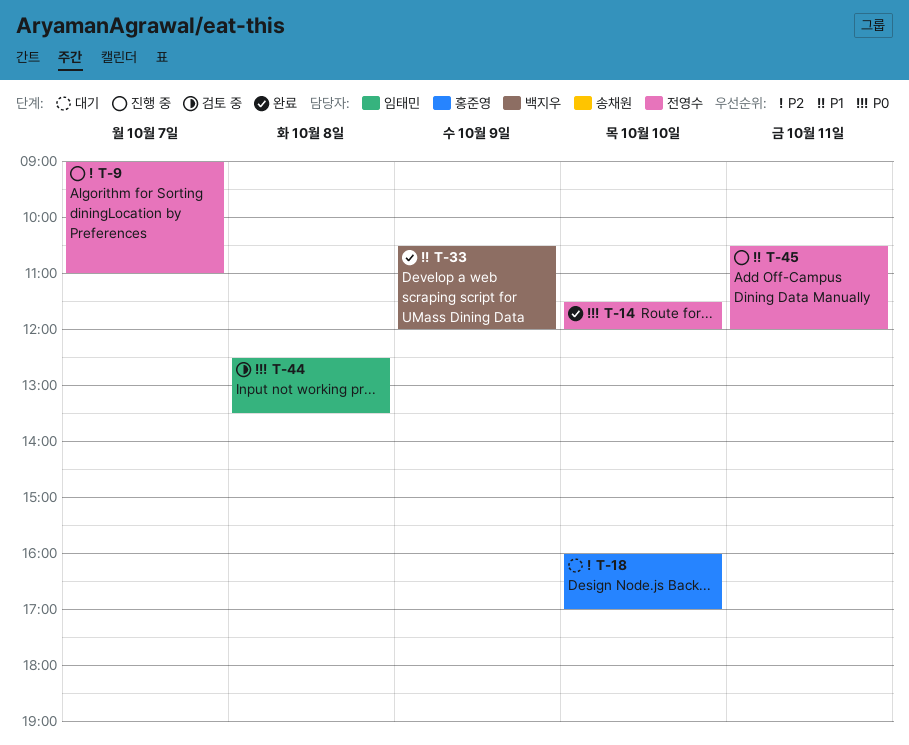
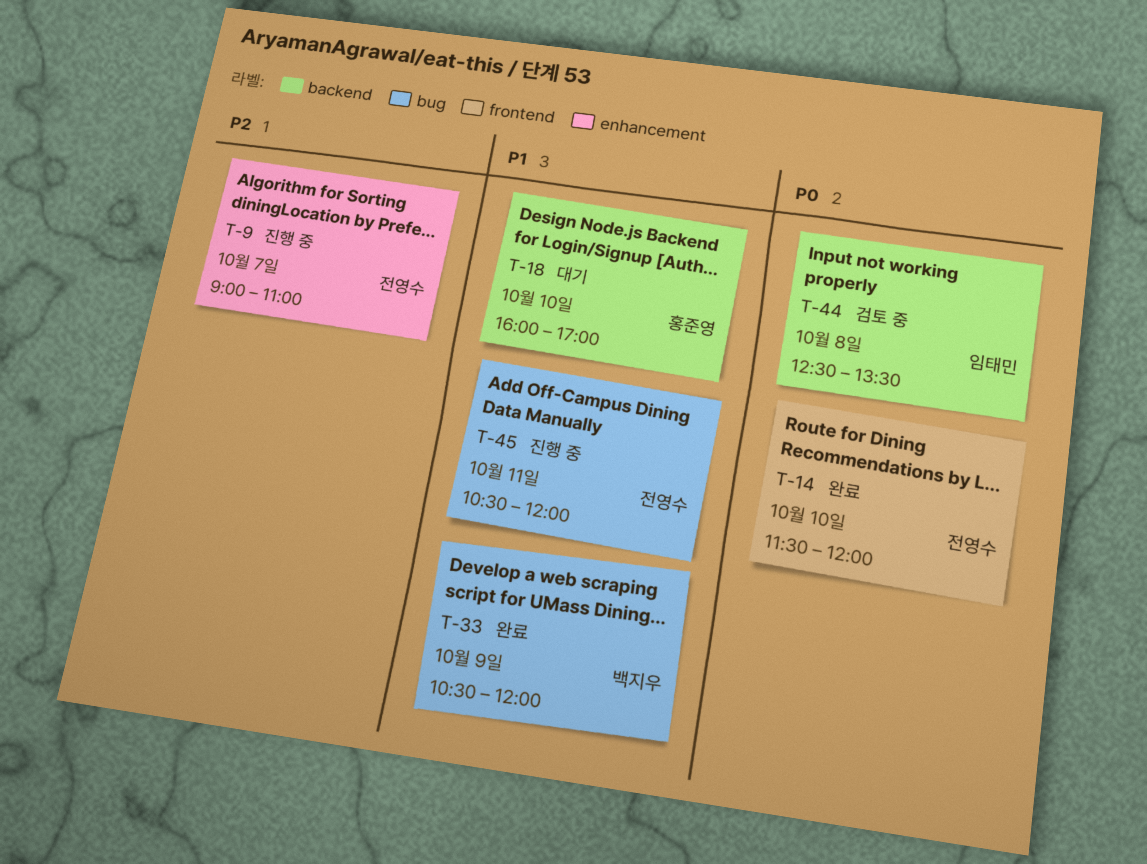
T-18, priority: P2 -> P1

